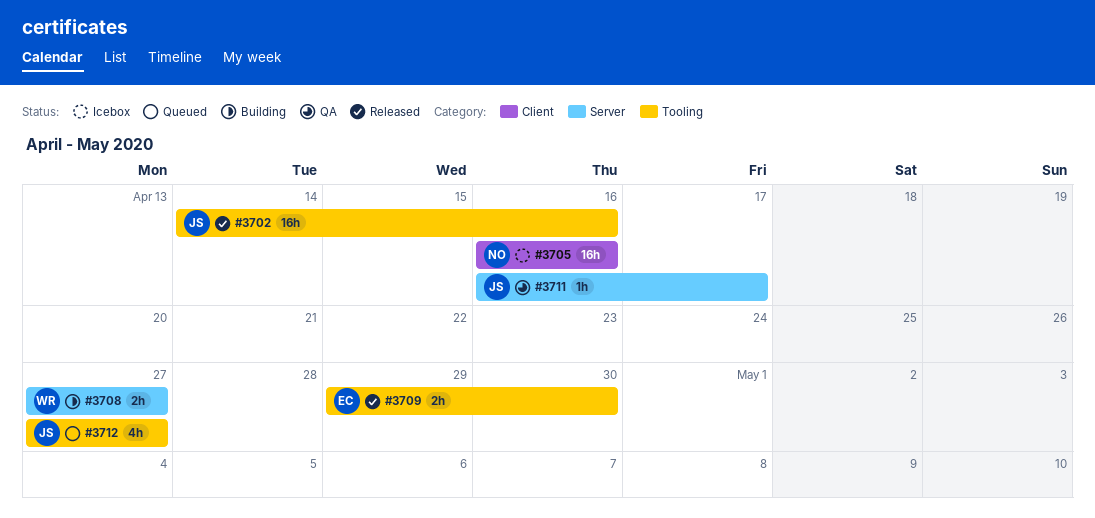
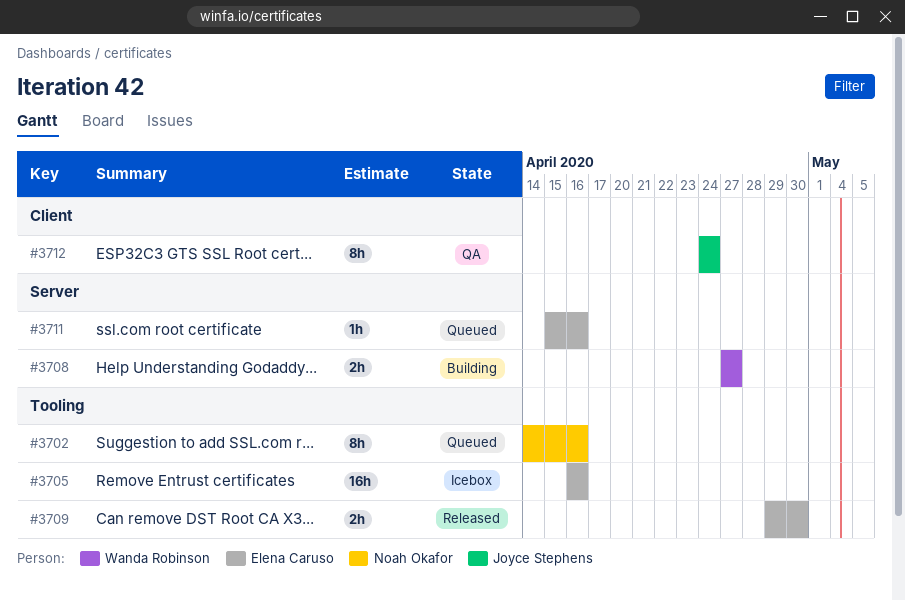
#3702, status: Released -> Queued
#3702, owner: Joyce Stephens -> Noah Okafor
#3702, estimate: 16h -> 8h
#3705, owner: Noah Okafor -> Elena Caruso
#3705, label: Client -> Tooling
#3711, status: QA -> Queued
#3711, owner: Joyce Stephens -> Elena Caruso
#3711, start: Apr 16 -> Apr 15
#3711, due: Apr 17 -> Apr 16
#3712, status: Queued -> QA
#3712, label: Tooling -> Client
#3712, estimate: 4h -> 8h
#3712, start: Apr 27 -> Apr 24
#3712, due: Apr 27 -> Apr 24

